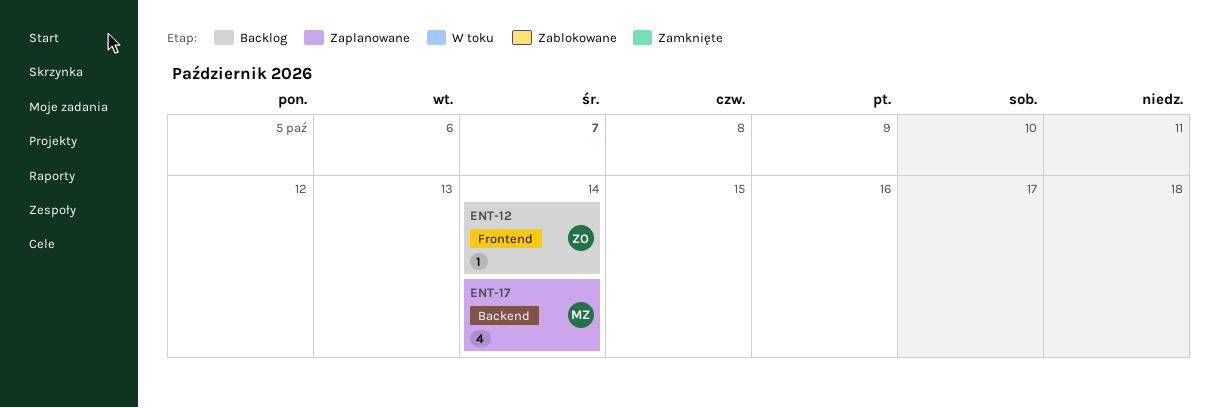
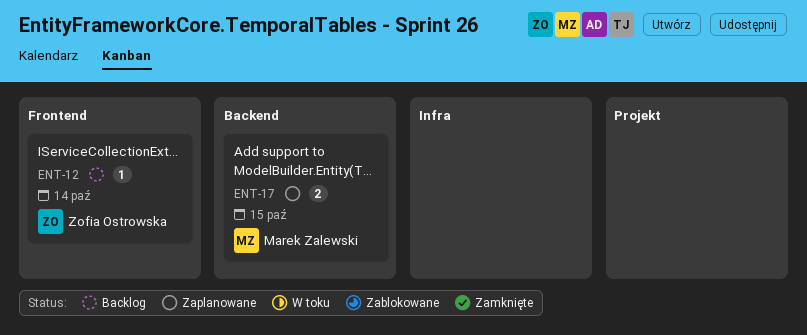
ENT-17, estimate: 4 -> 2
ENT-17, due: Oct 14 -> Oct 15

